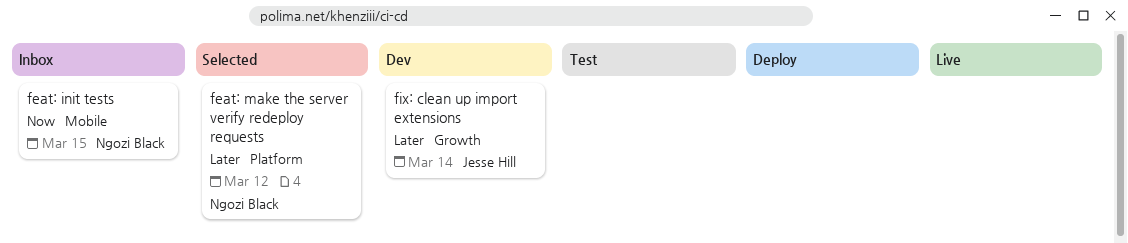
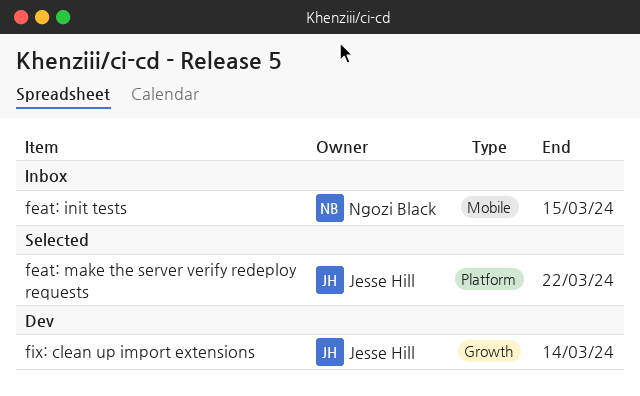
feat: make the server verify redeploy requests, owner: Ngozi Black -> Jesse Hill
feat: make the server verify redeploy requests, due: Mar 12 -> Mar 22

